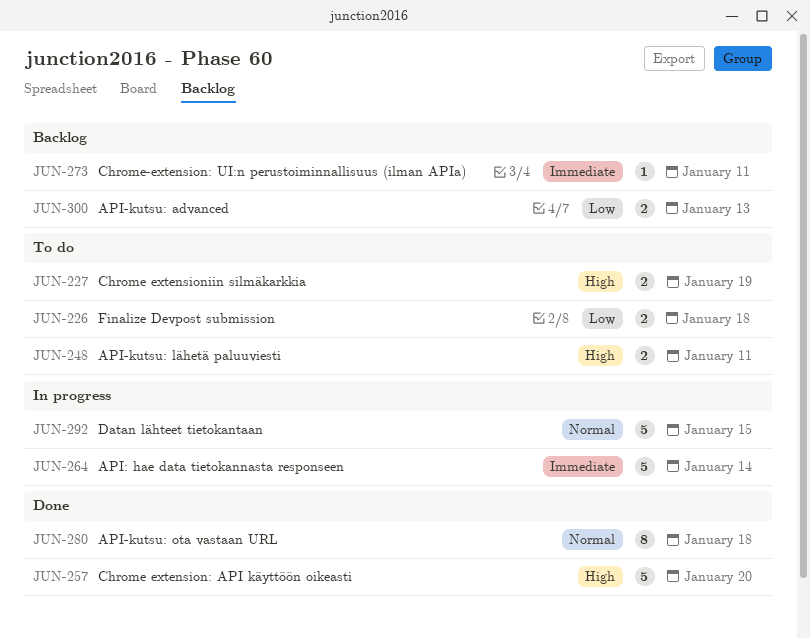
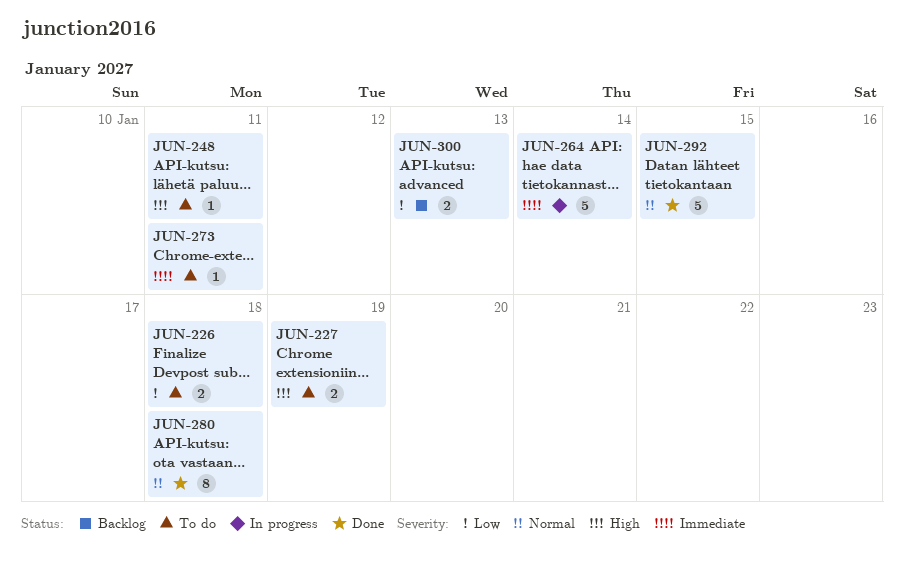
JUN-248, estimate: 2 -> 1
JUN-257: present -> none
JUN-273, status: Backlog -> To do
JUN-292, status: In progress -> Done

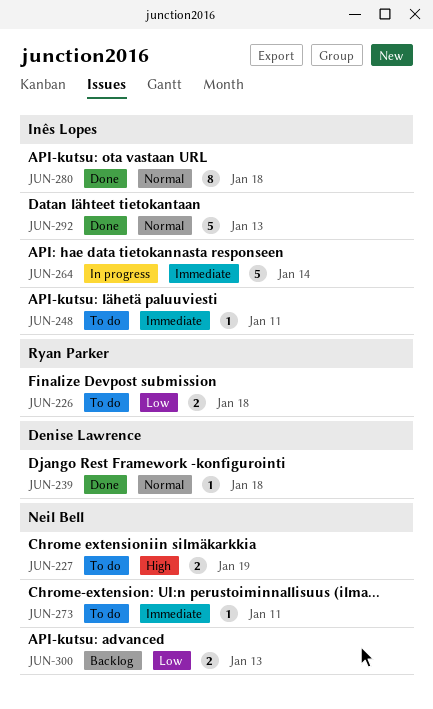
JUN-239: none -> present
JUN-248, priority: High -> Immediate
JUN-292, due: Jan 15 -> Jan 13

